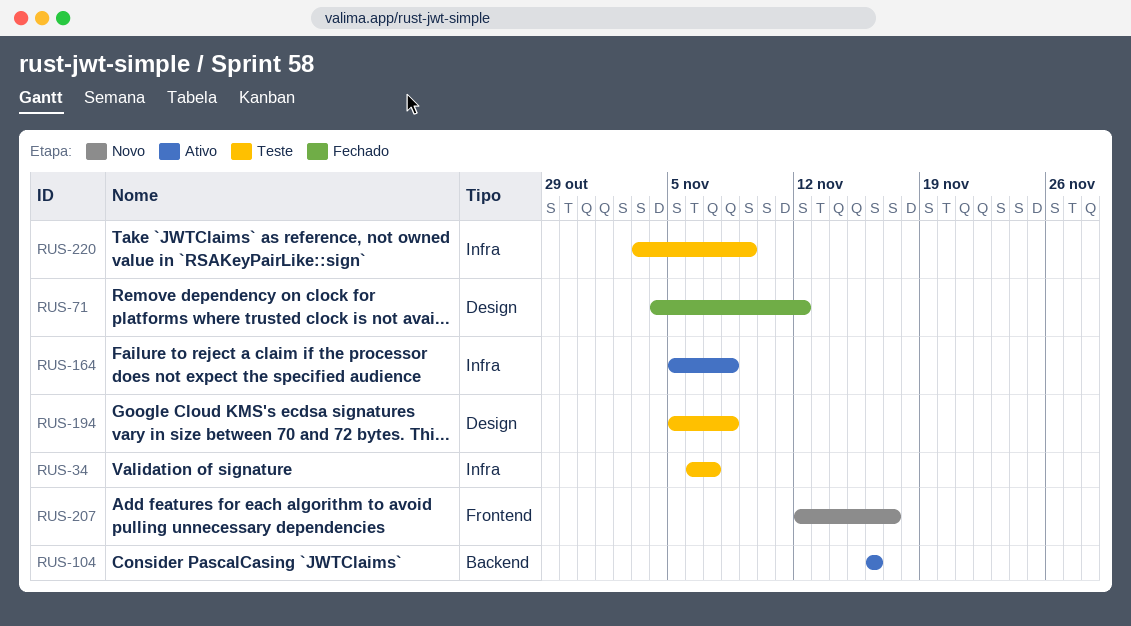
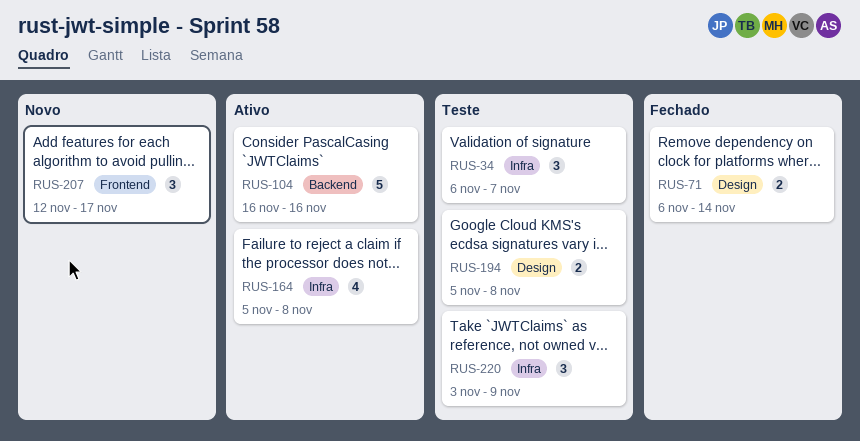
RUS-71, start: Nov 4 -> Nov 6
RUS-71, due: Nov 12 -> Nov 14

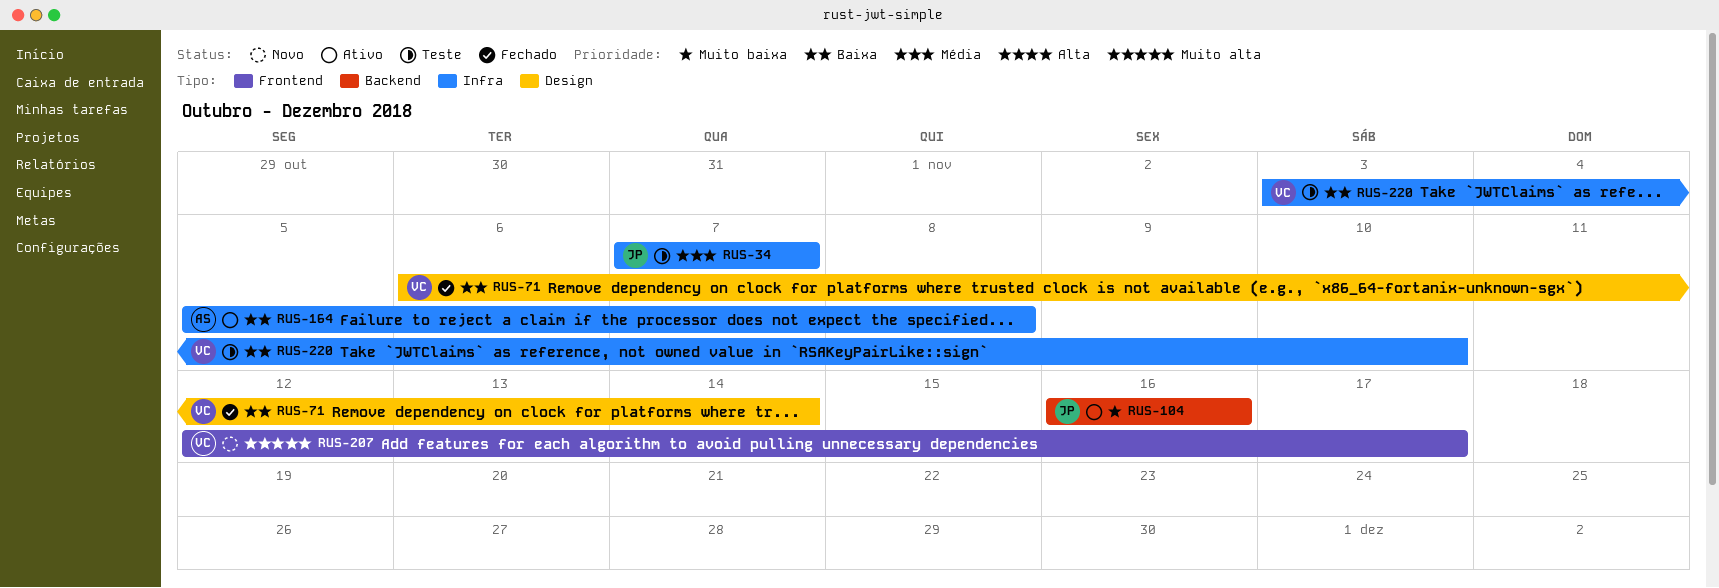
RUS-34, start: Nov 6 -> Nov 7
RUS-194: present -> none
RUS-220, due: Nov 9 -> Nov 10

